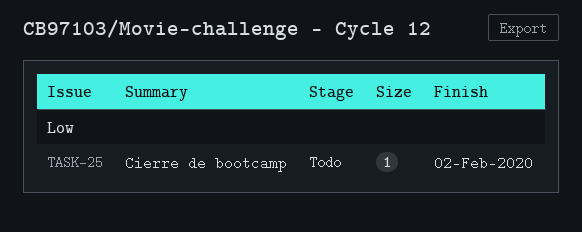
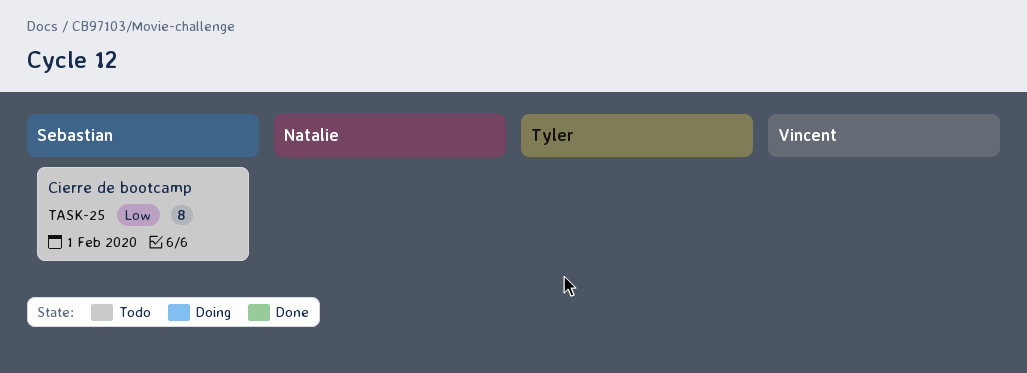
TASK-25, estimate: 1 -> 8
TASK-25, due: Feb 2 -> Feb 1

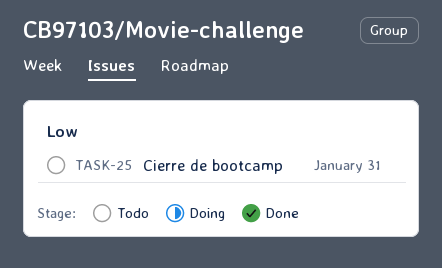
TASK-25, due: Feb 1 -> Jan 31

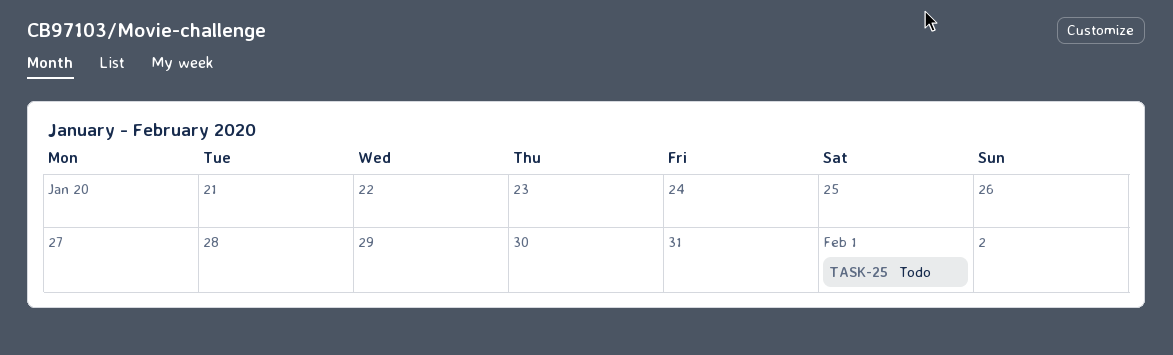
TASK-25, due: Jan 31 -> Feb 1

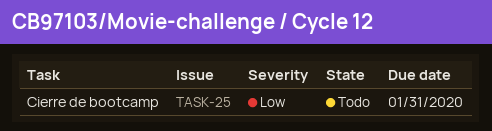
TASK-25, due: Feb 1 -> Jan 31

